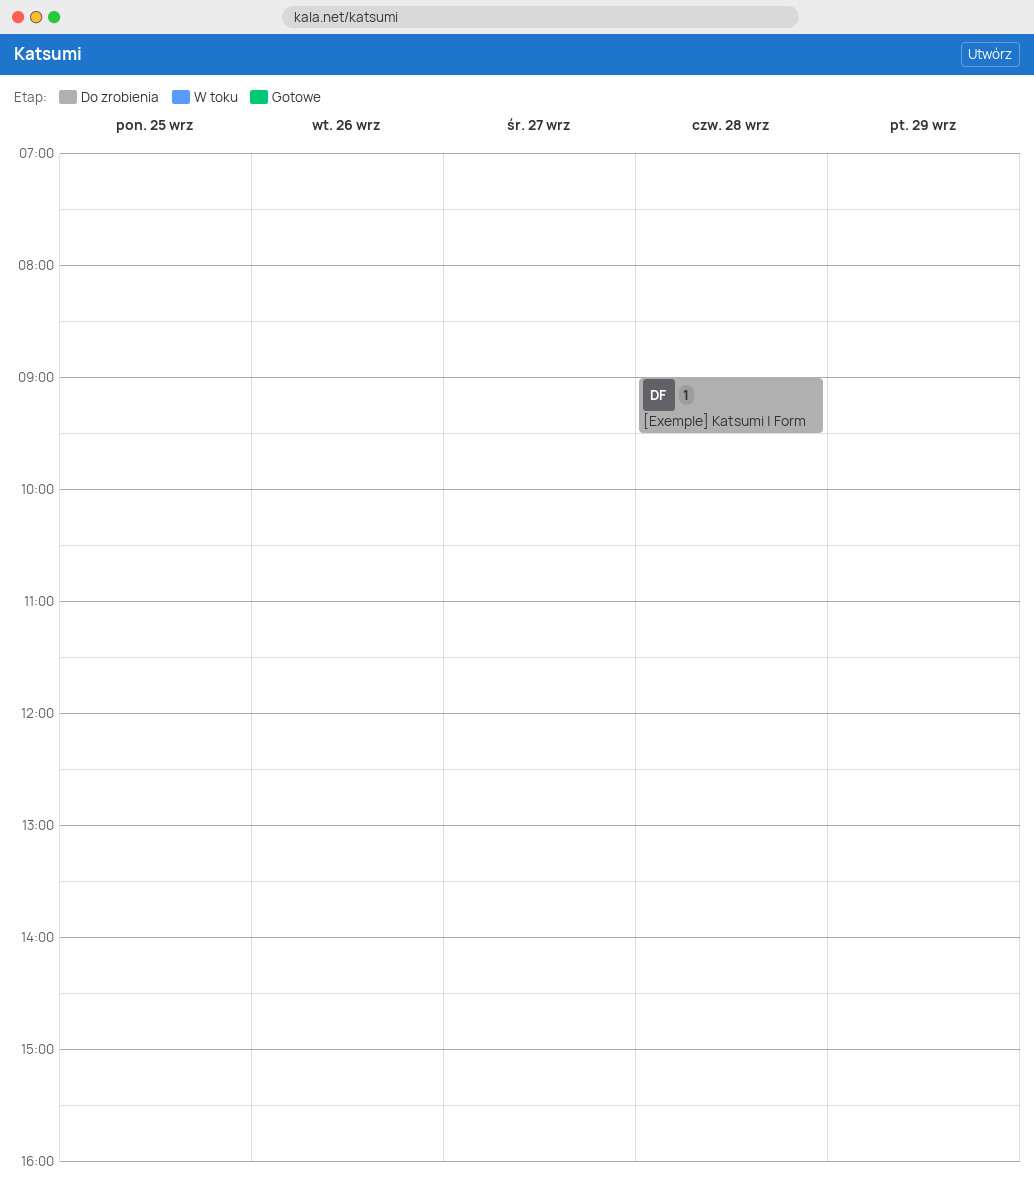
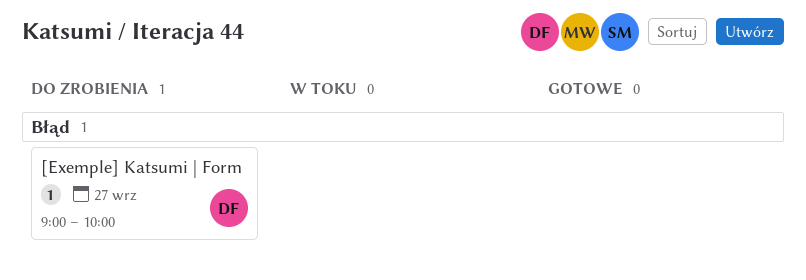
[Exemple] Katsumi | Form, day: Sep 28 -> Sep 27
[Exemple] Katsumi | Form, ends: 09:30 -> 10:00

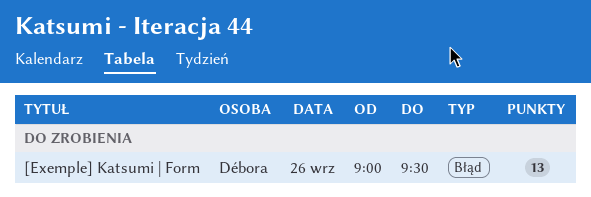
[Exemple] Katsumi | Form, estimate: 1 -> 13
[Exemple] Katsumi | Form, day: Sep 27 -> Sep 26
[Exemple] Katsumi | Form, ends: 10:00 -> 09:30

